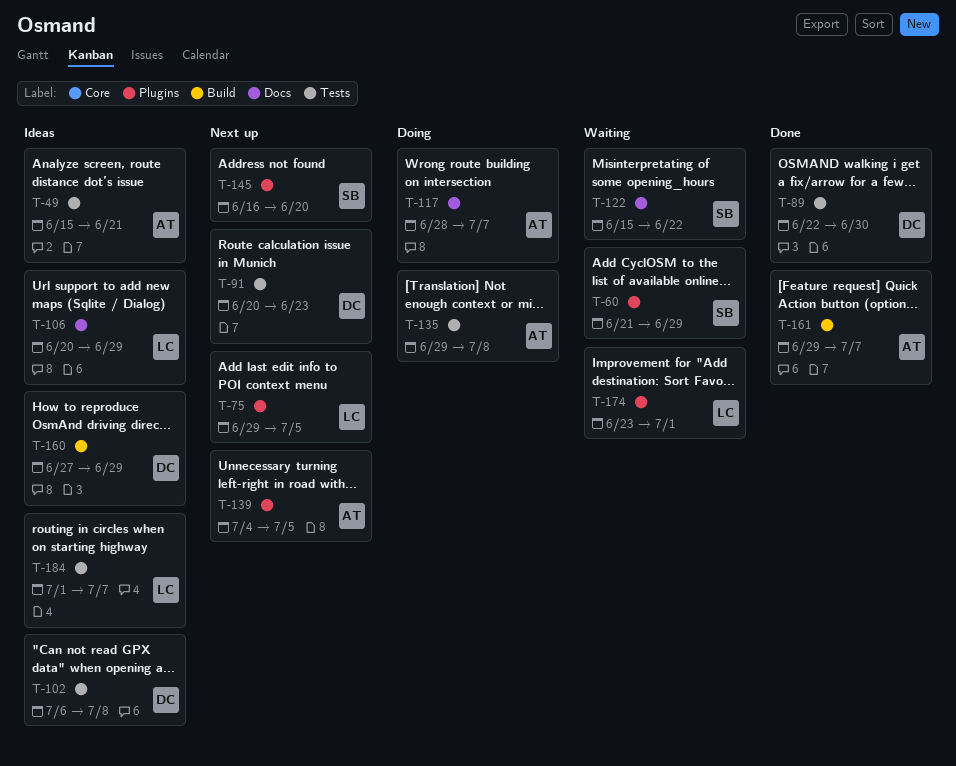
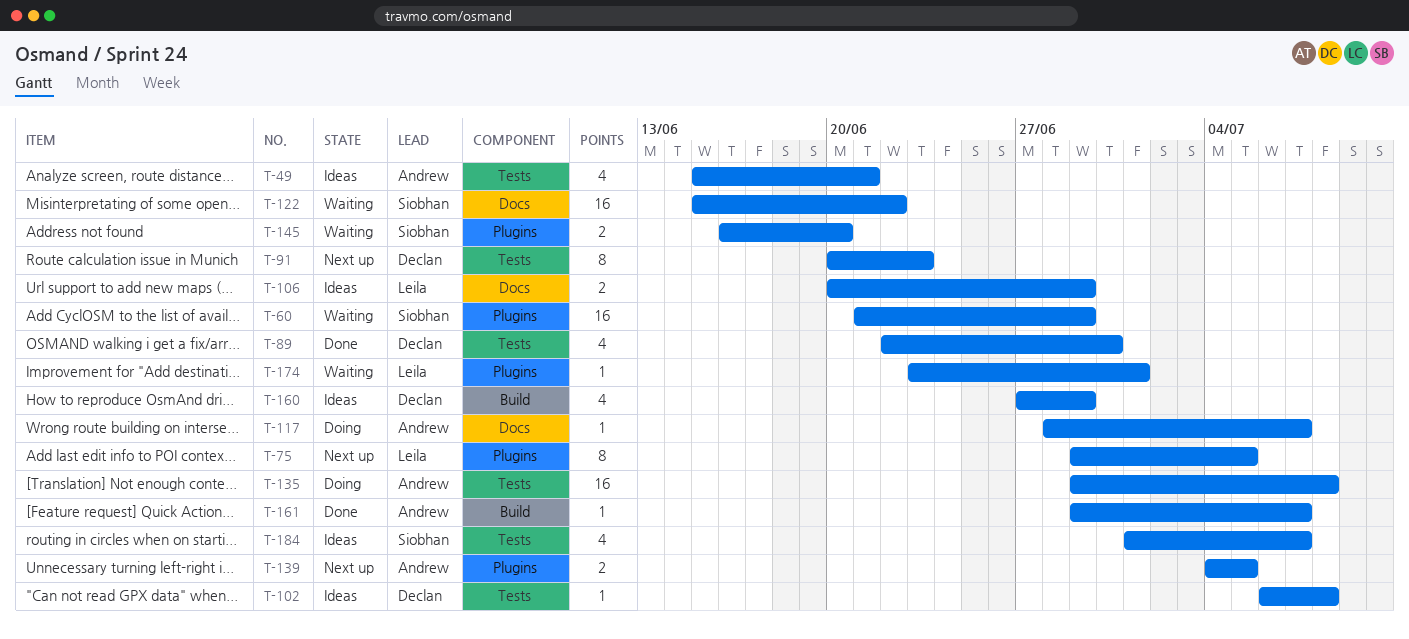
T-145, status: Next up -> Waiting
T-184, owner: Leila -> Siobhan

